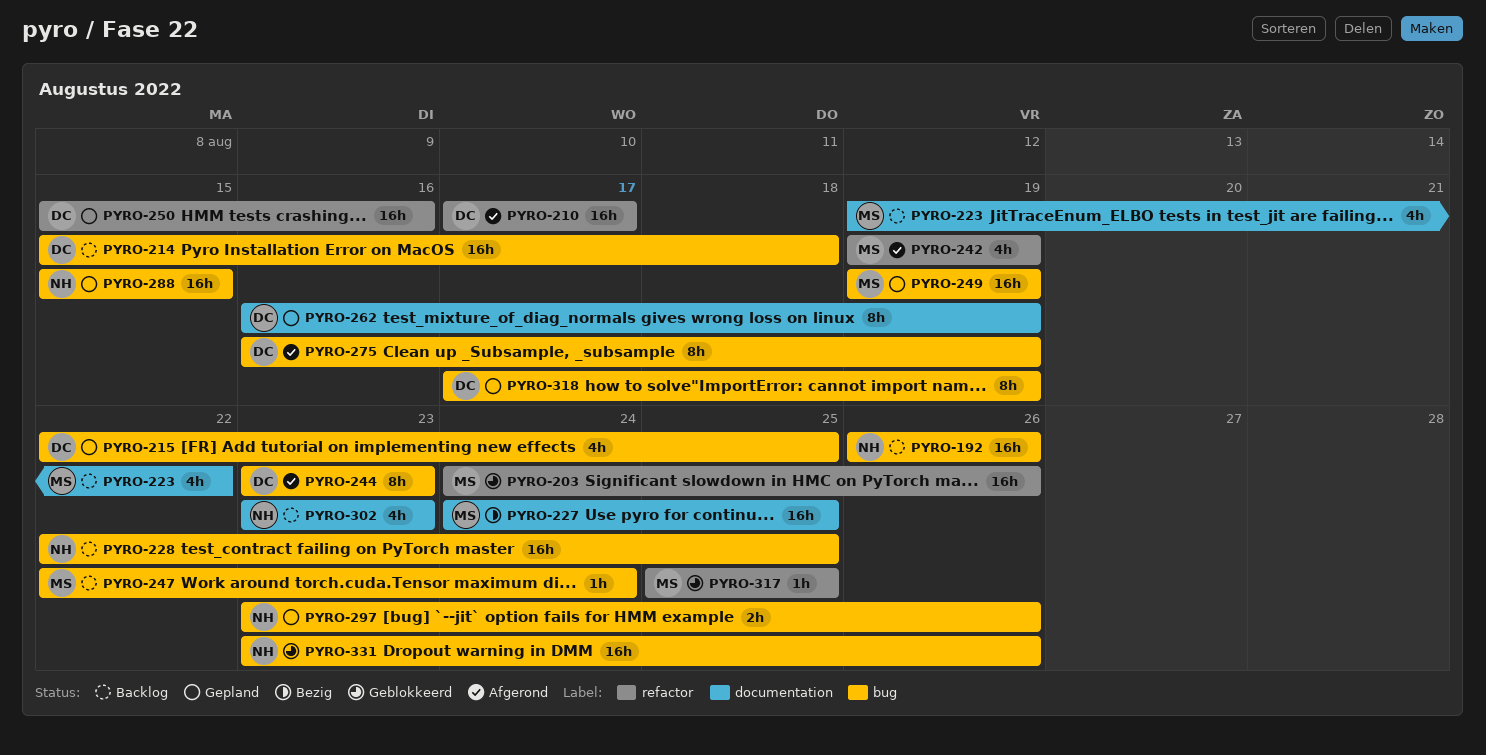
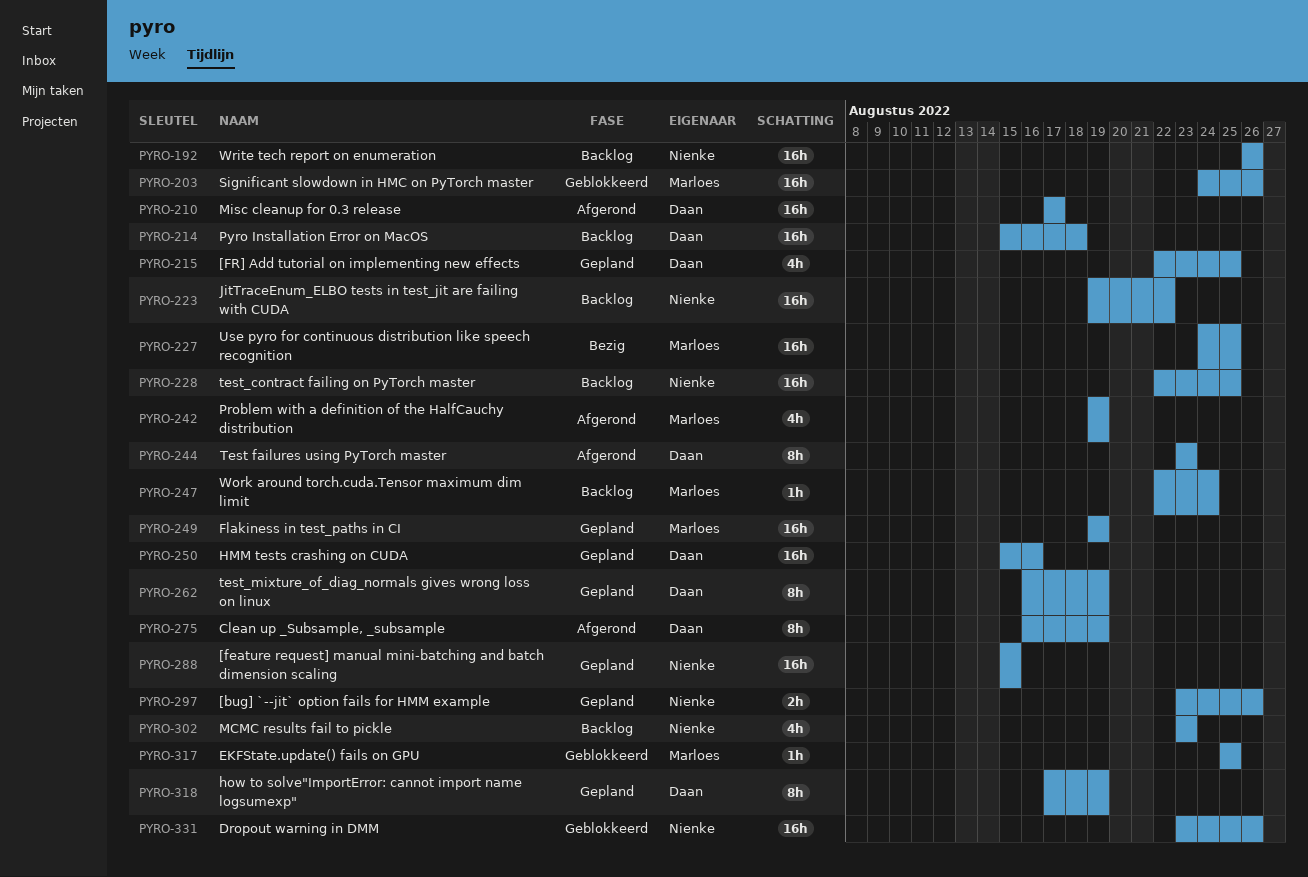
PYRO-223, owner: Marloes -> Nienke
PYRO-223, estimate: 4h -> 16h

